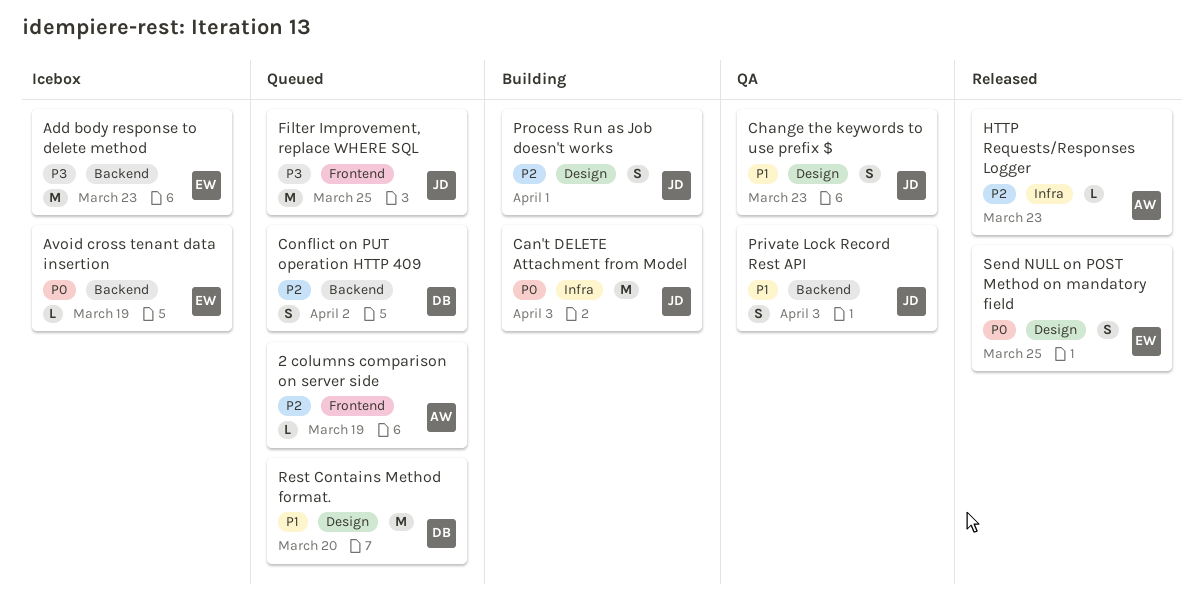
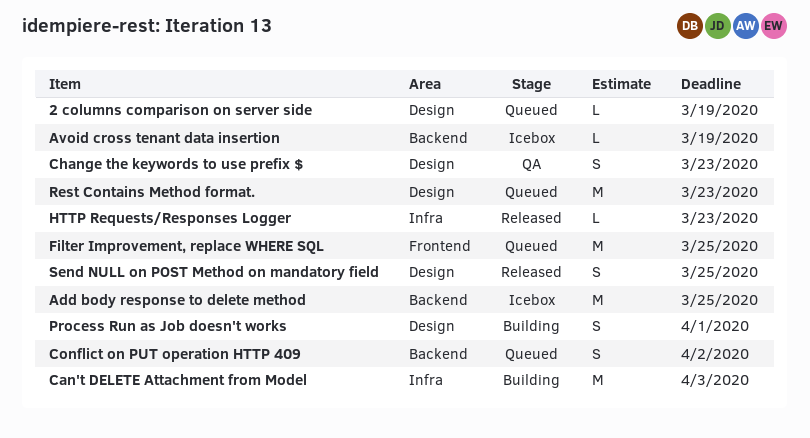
2 columns comparison on server side, label: Frontend -> Design
Add body response to delete method, due: Mar 23 -> Mar 25
Private Lock Record Rest API: present -> none
Rest Contains Method format., due: Mar 20 -> Mar 23

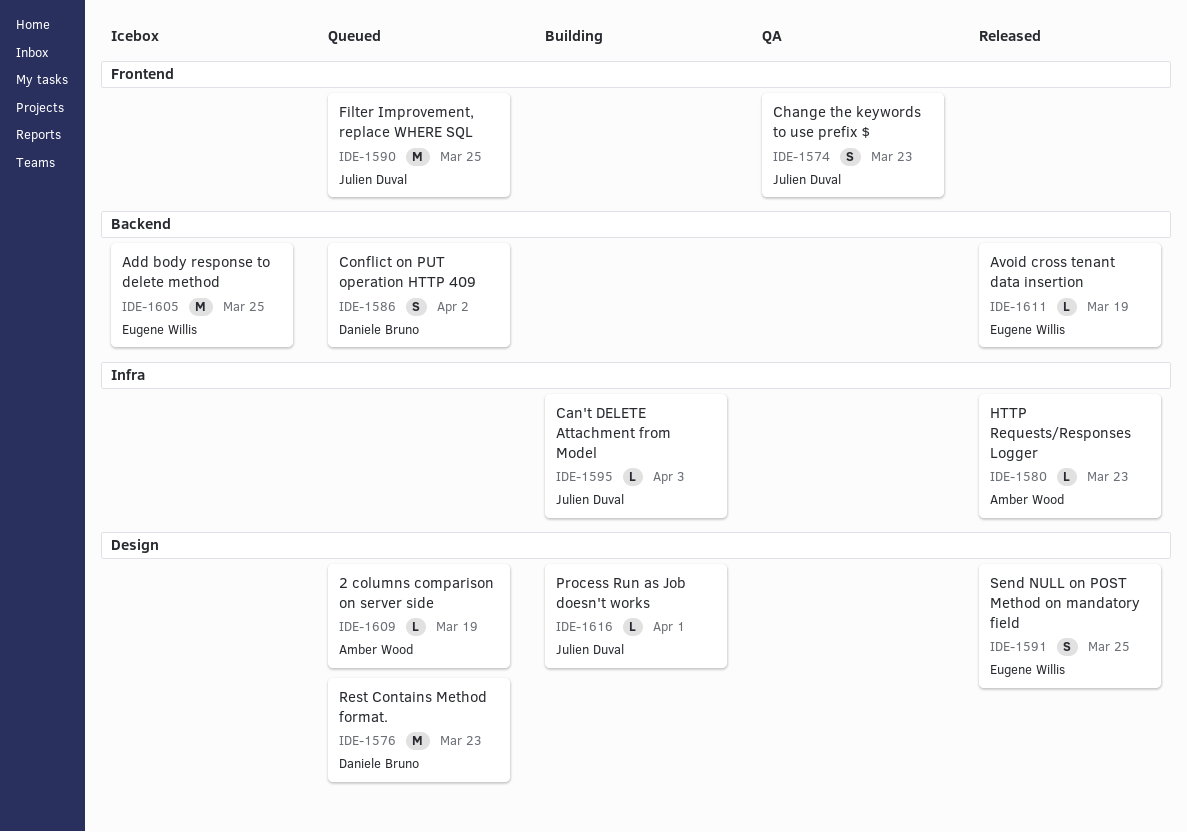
Avoid cross tenant data insertion, status: Icebox -> Released
Can't DELETE Attachment from Model, estimate: M -> L
Change the keywords to use prefix $, label: Design -> Frontend
Process Run as Job doesn't works, estimate: S -> L

